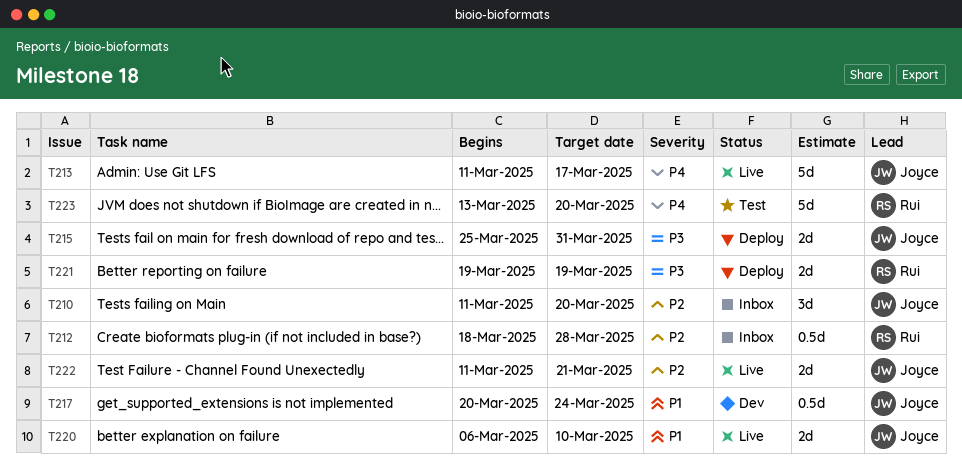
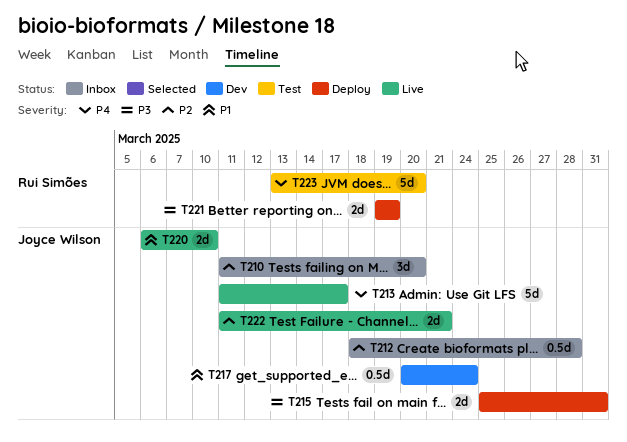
T212, owner: Rui Simões -> Joyce Wilson

